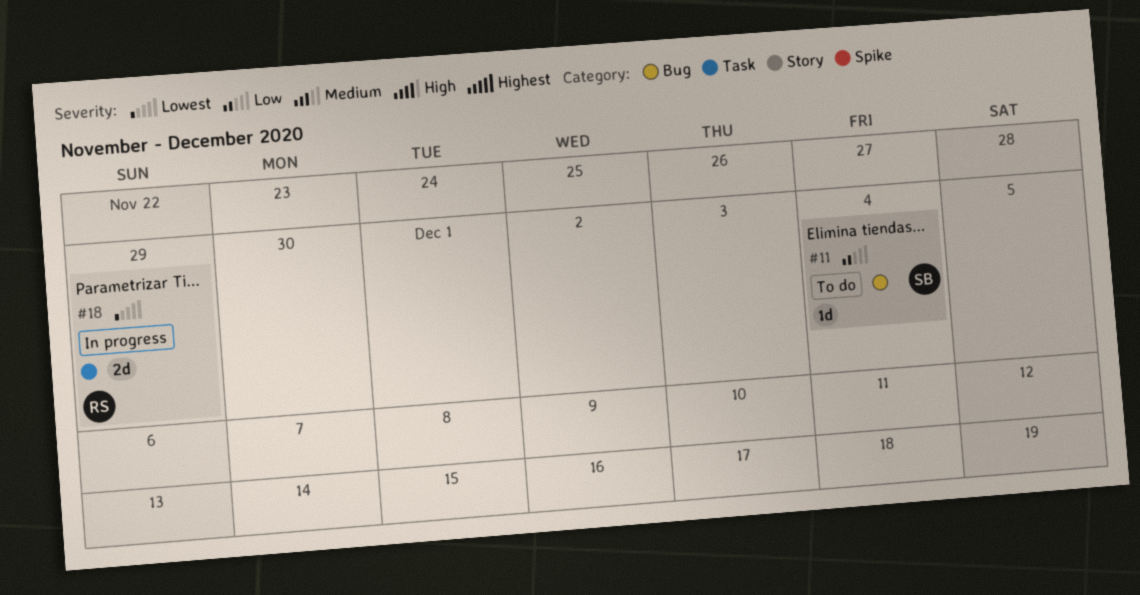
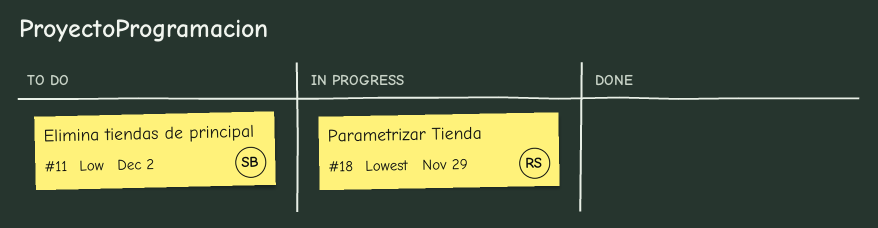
#11, due: Dec 4 -> Dec 2

